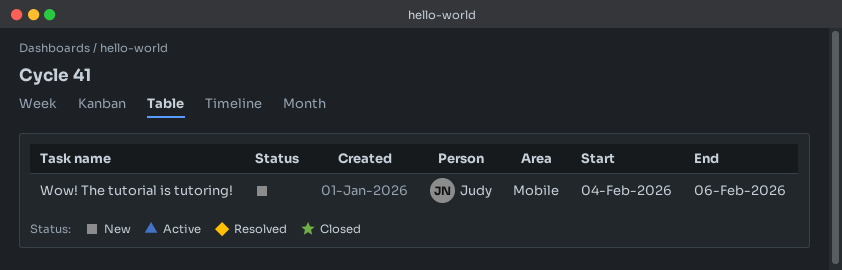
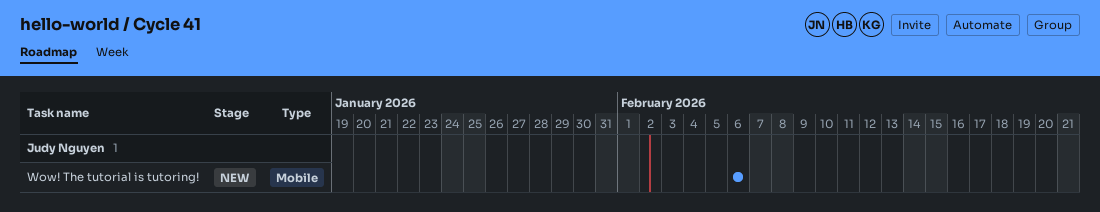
Wow! The tutorial is tutoring!, start: Feb 4 -> Feb 6

